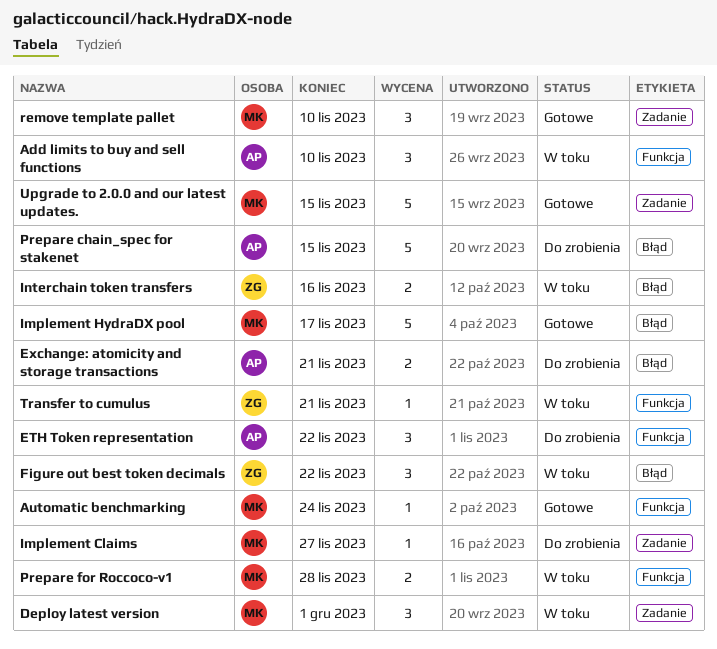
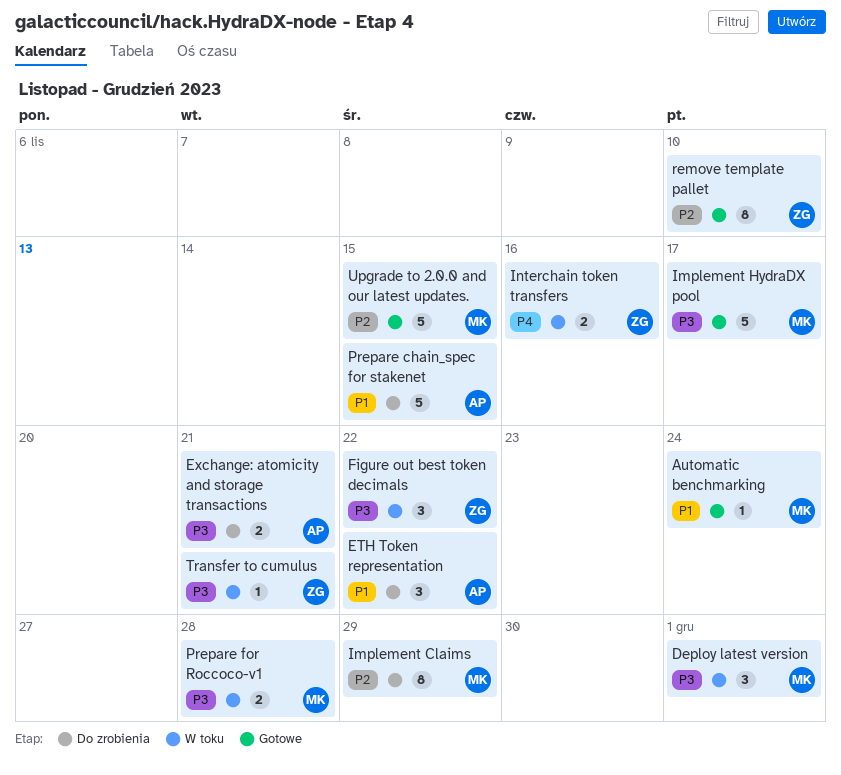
Add limits to buy and sell functions: present -> none
Implement Claims, estimate: 1 -> 8
Implement Claims, due: Nov 27 -> Nov 29
remove template pallet, owner: MK -> ZG
remove template pallet, estimate: 3 -> 8

